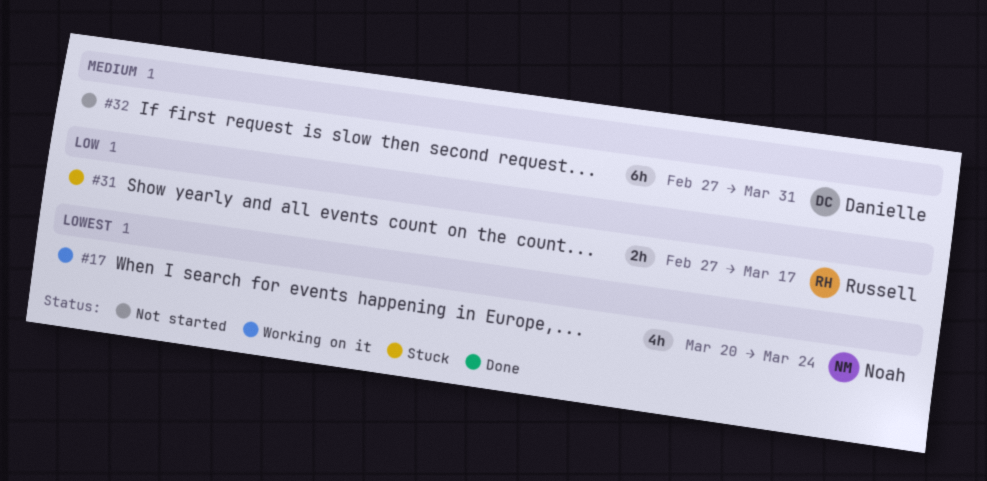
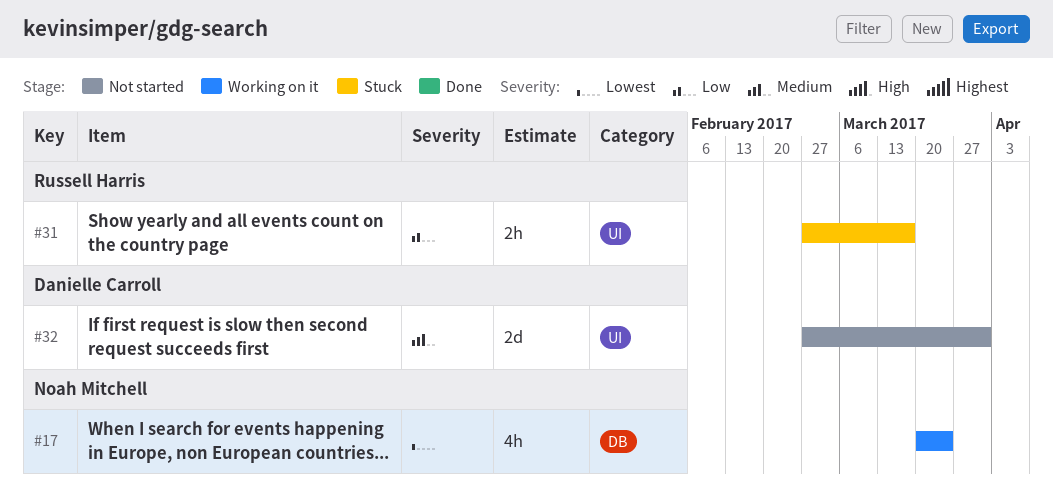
#32, estimate: 6h -> 2d

